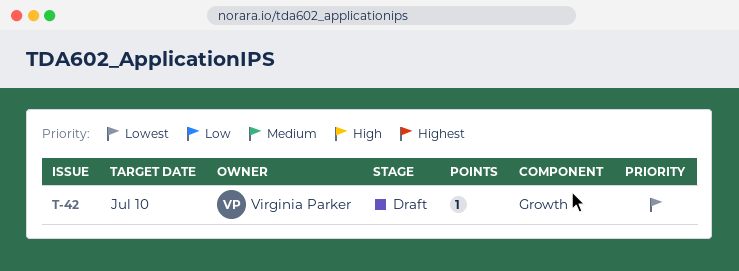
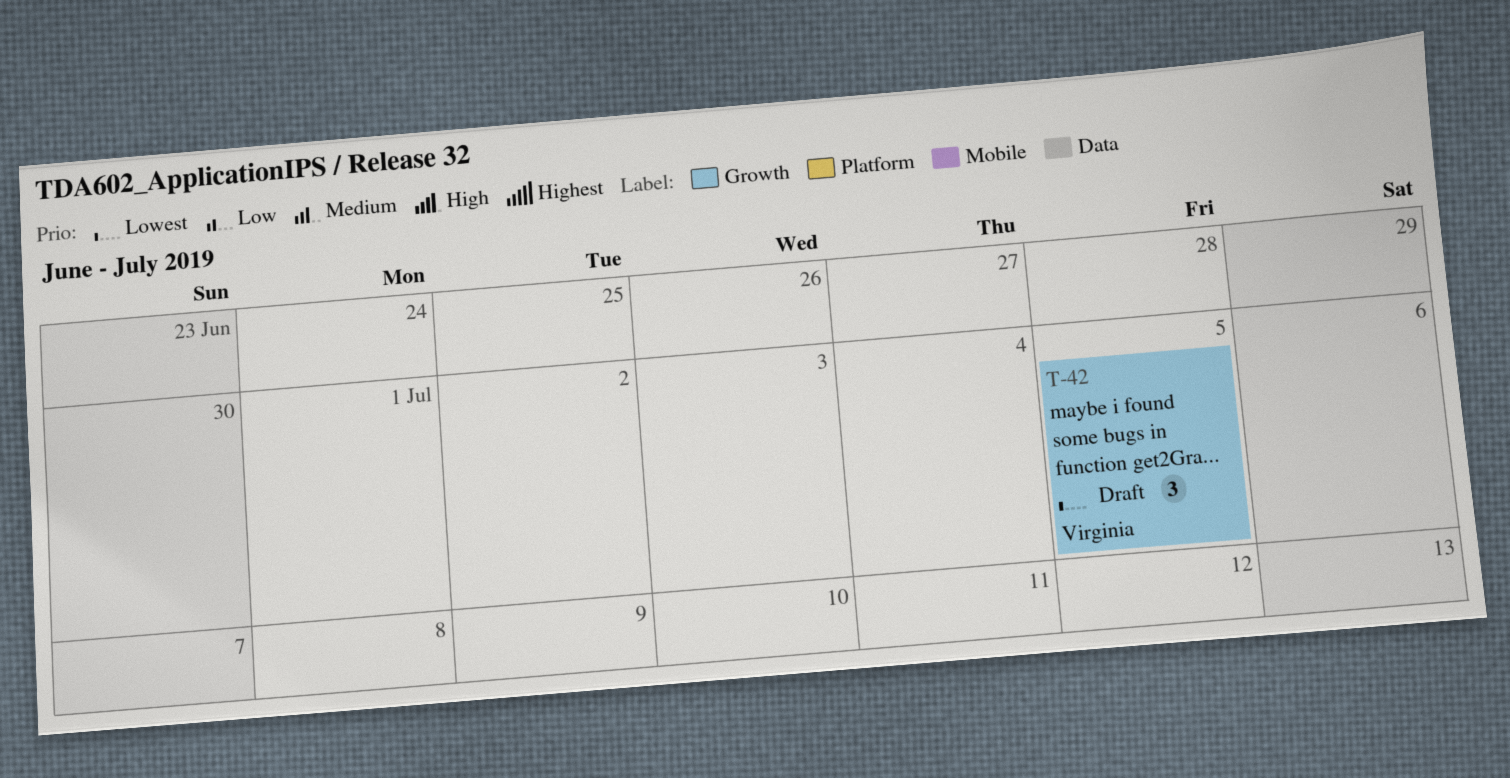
T-42, estimate: 1 -> 3
T-42, due: Jul 10 -> Jul 5

